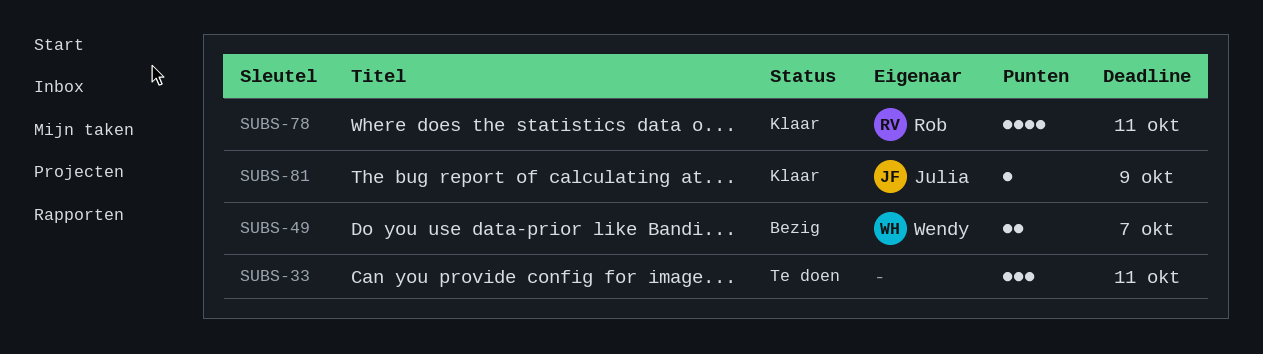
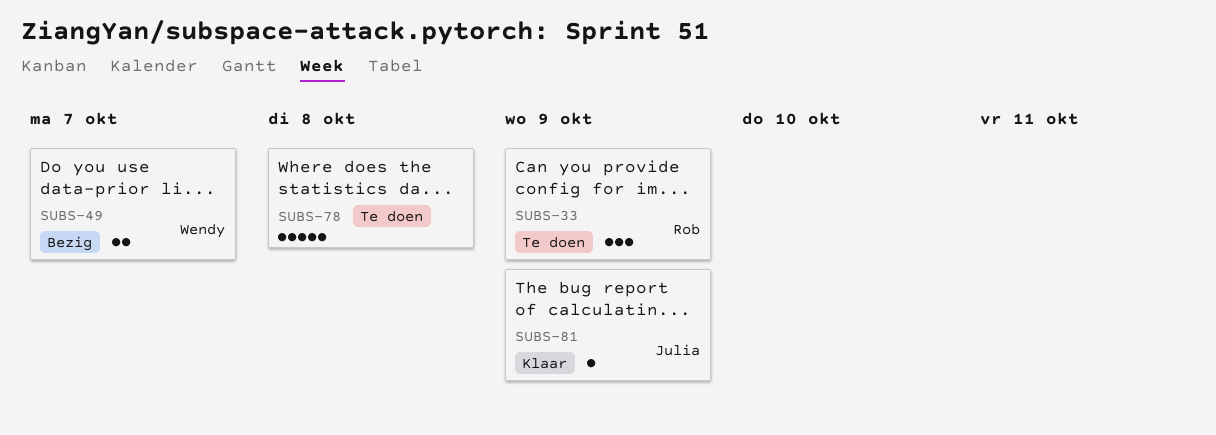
SUBS-33, owner: none -> Rob
SUBS-33, due: Oct 11 -> Oct 9
SUBS-78, status: Klaar -> Te doen
SUBS-78, owner: Rob -> none
SUBS-78, estimate: 4 -> 5
SUBS-78, due: Oct 11 -> Oct 8

